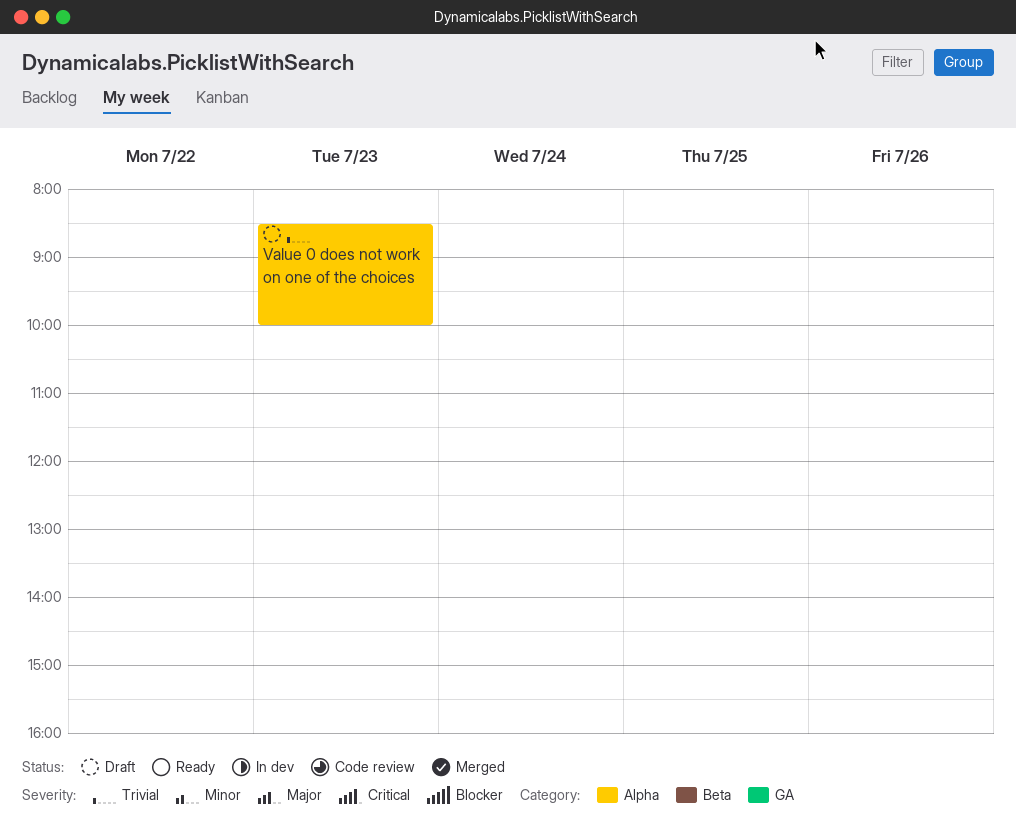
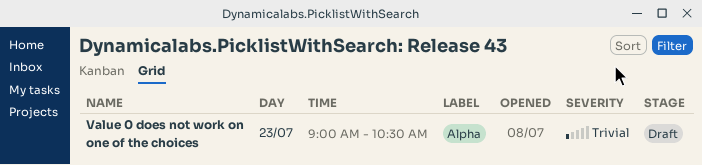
Value 0 does not work on one of the choices, begins: 08:30 -> 09:00
Value 0 does not work on one of the choices, ends: 10:00 -> 10:30

